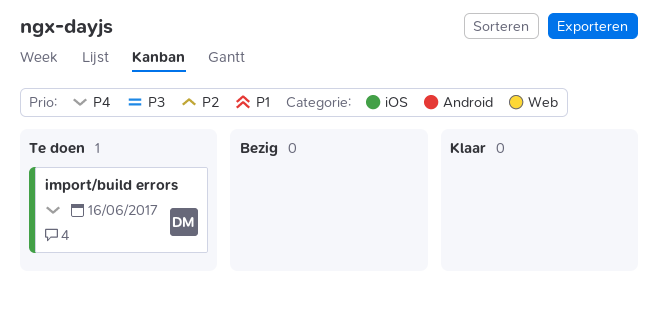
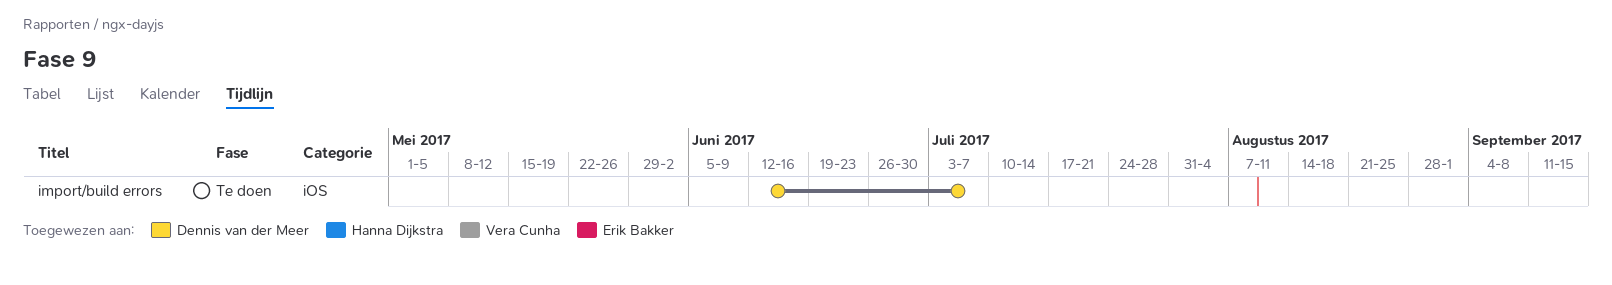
import/build errors, due: Jun 16 -> Jul 7

